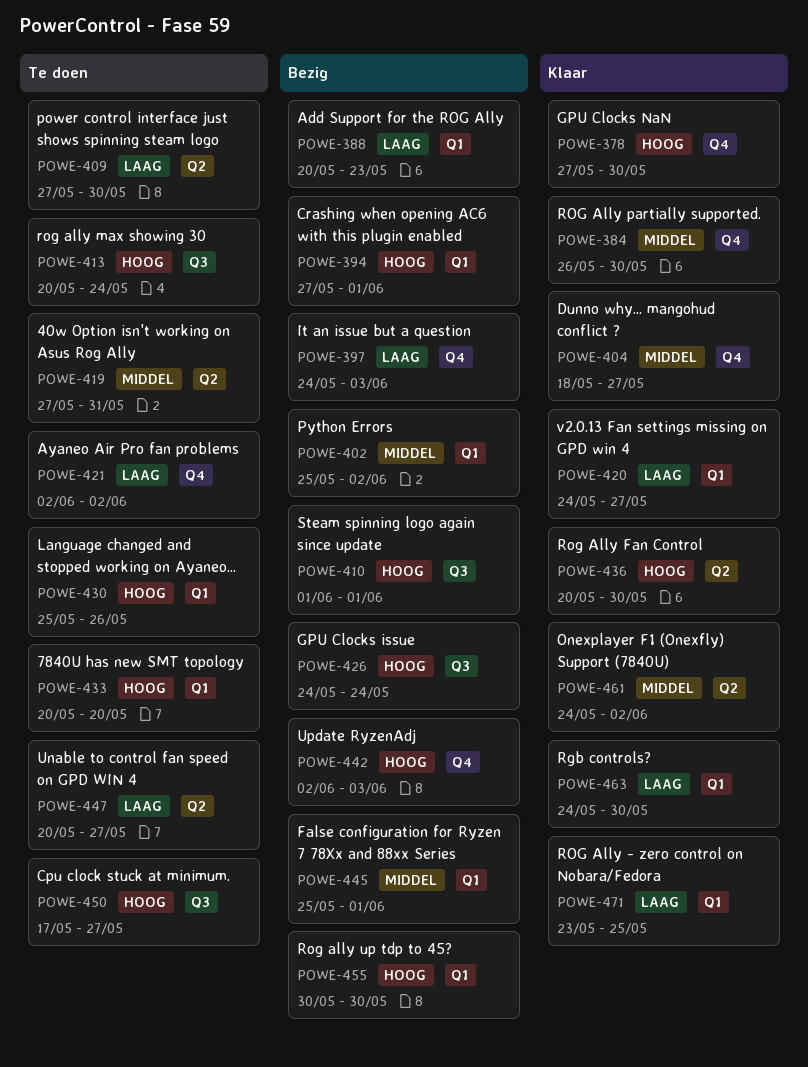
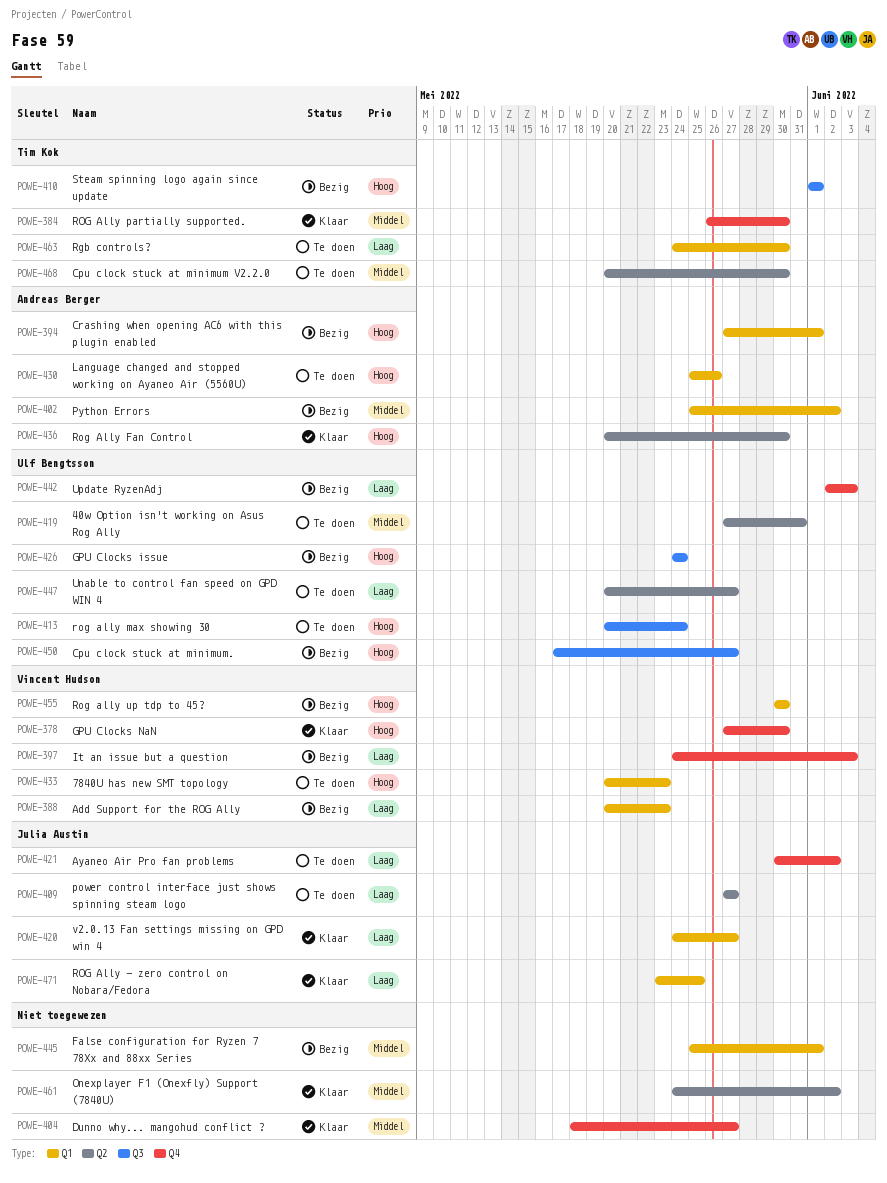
POWE-409, due: May 30 -> May 27
POWE-421, start: Jun 2 -> May 30
POWE-433, due: May 20 -> May 23
POWE-442, priority: Hoog -> Laag
POWE-450, status: Te doen -> Bezig
POWE-463, status: Klaar -> Te doen
POWE-468: none -> present

